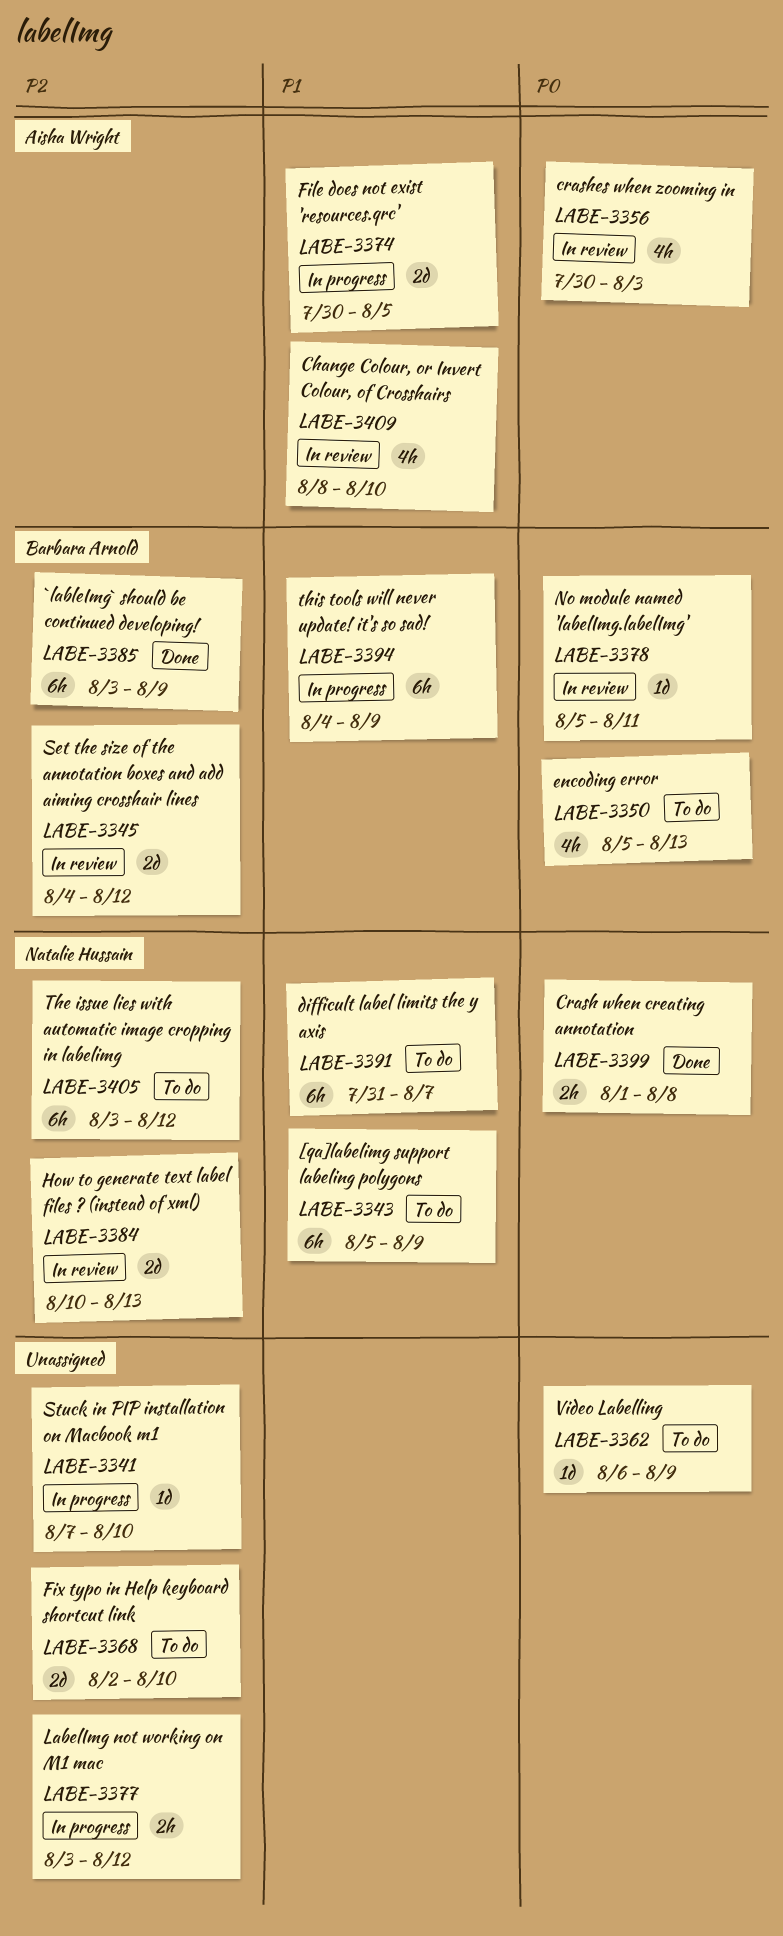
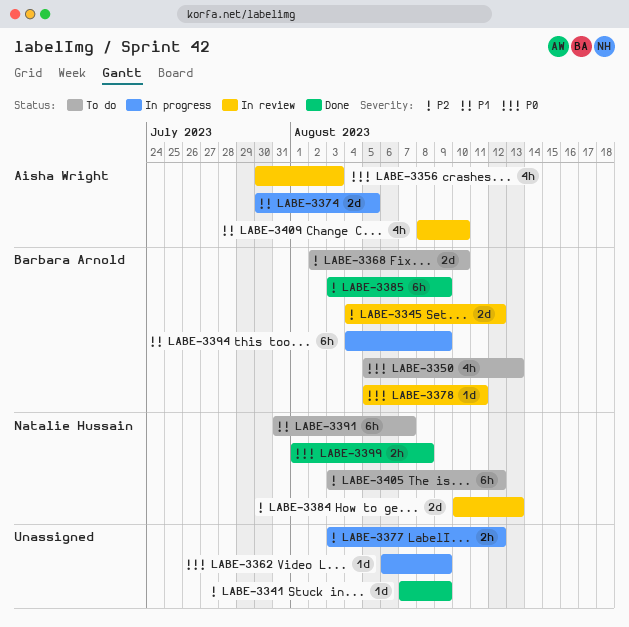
LABE-3341, status: In progress -> Done
LABE-3341, due: Aug 10 -> Aug 9
LABE-3343: present -> none
LABE-3362, status: To do -> In progress
LABE-3368, owner: none -> Barbara Arnold

